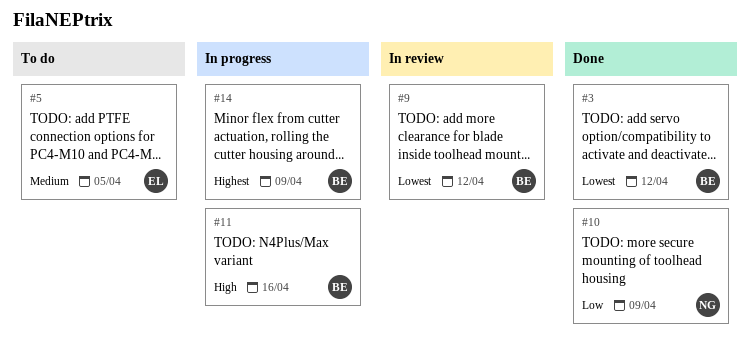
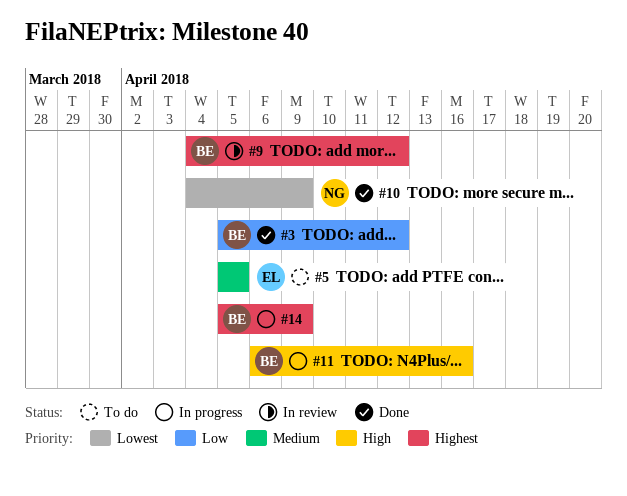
#3, priority: Lowest -> Low
#9, priority: Lowest -> Highest
#10, priority: Low -> Lowest

